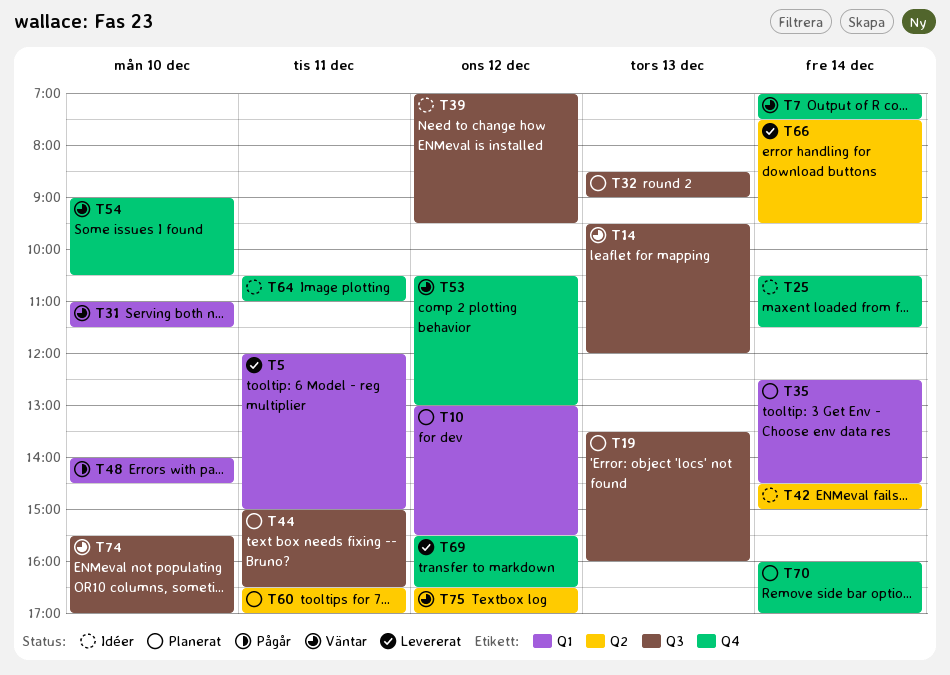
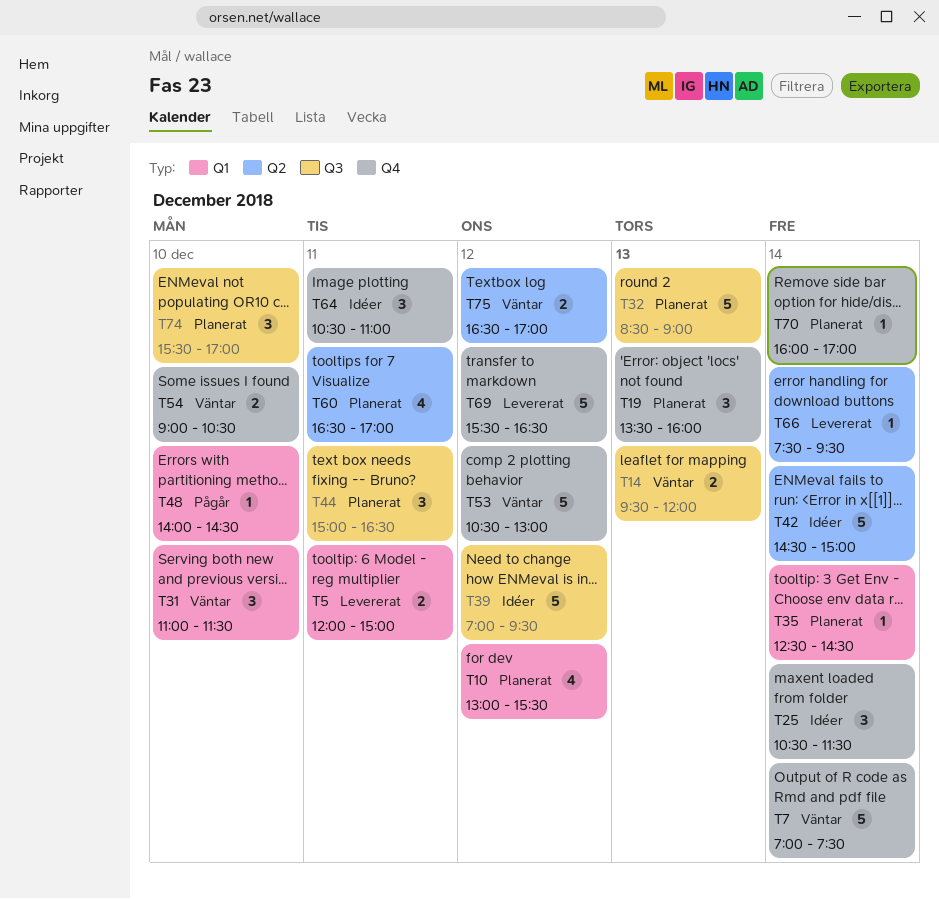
T19, label: Q3 -> Q4
T74, status: Väntar -> Planerat

